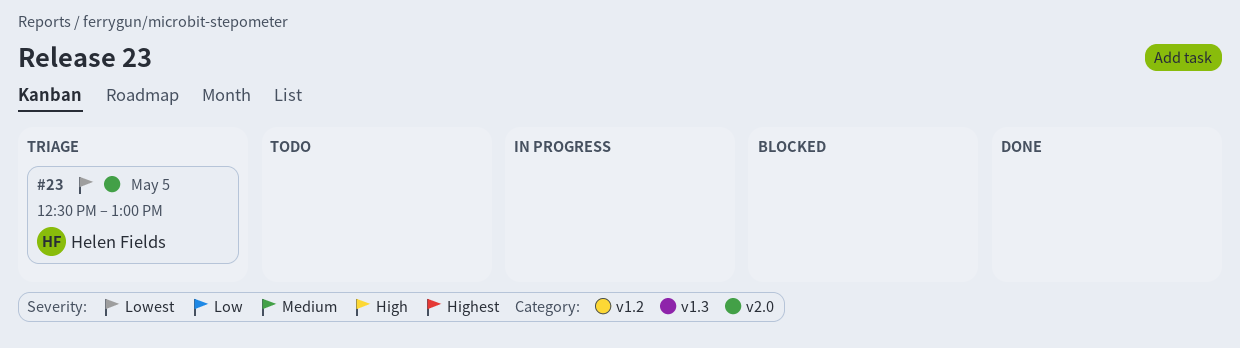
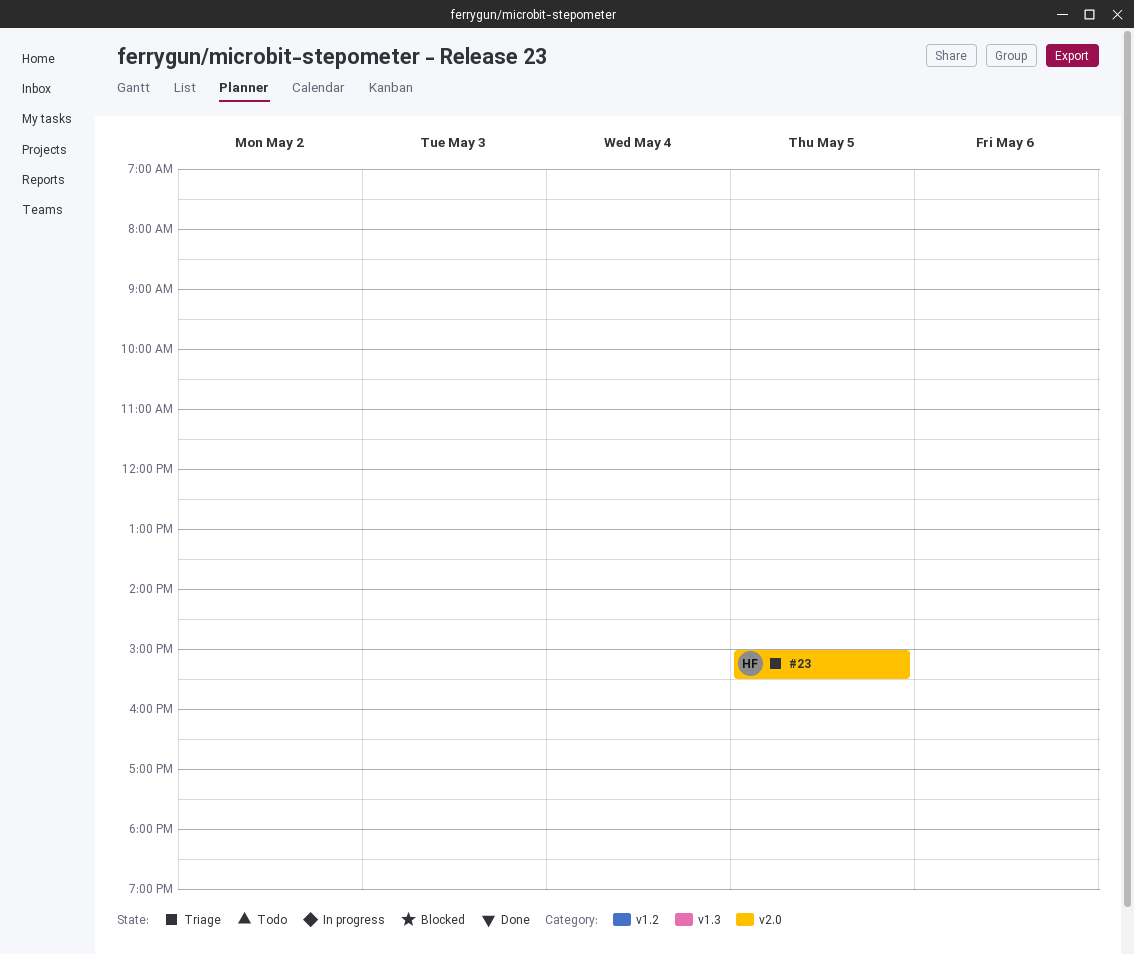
#23, begins: 12:30 -> 15:00
#23, ends: 13:00 -> 15:30

